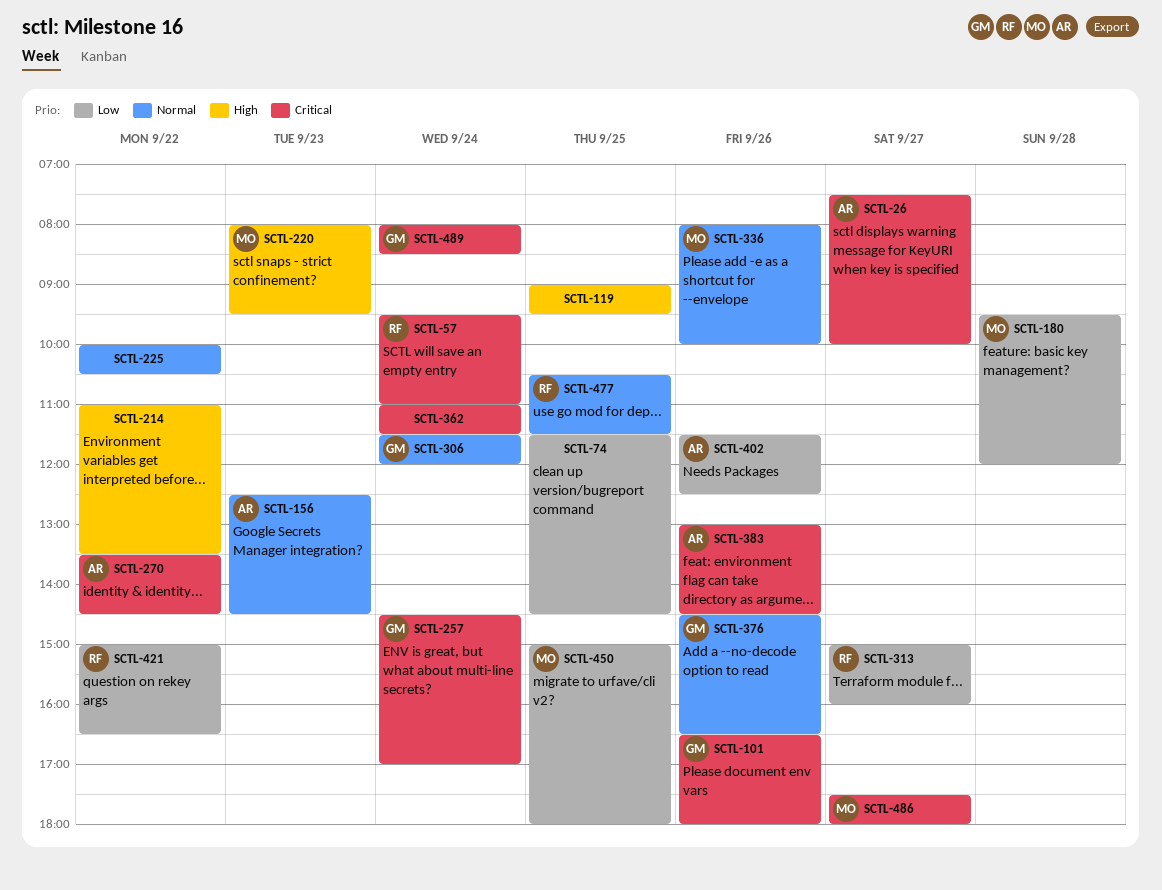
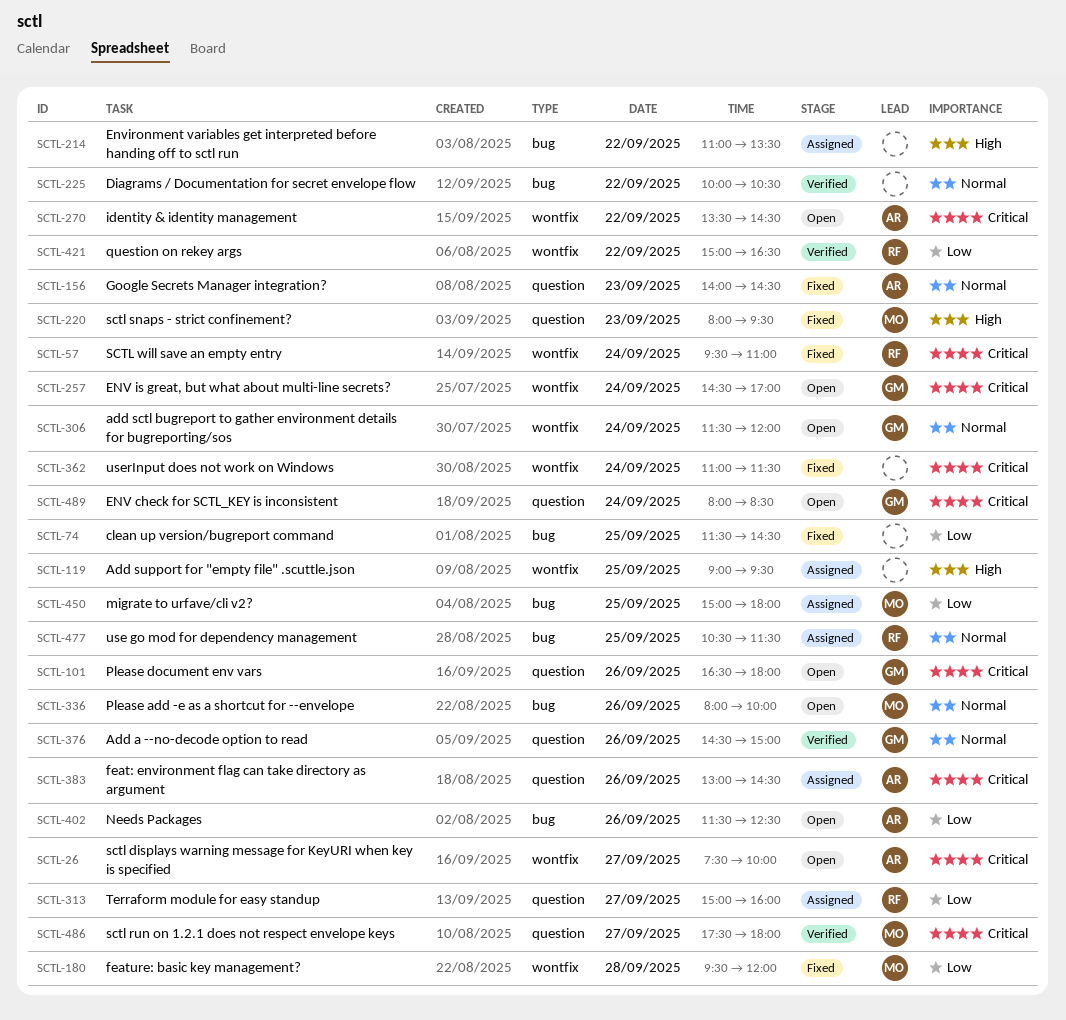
SCTL-156, begins: 12:30 -> 14:00
SCTL-376, ends: 16:30 -> 15:00

